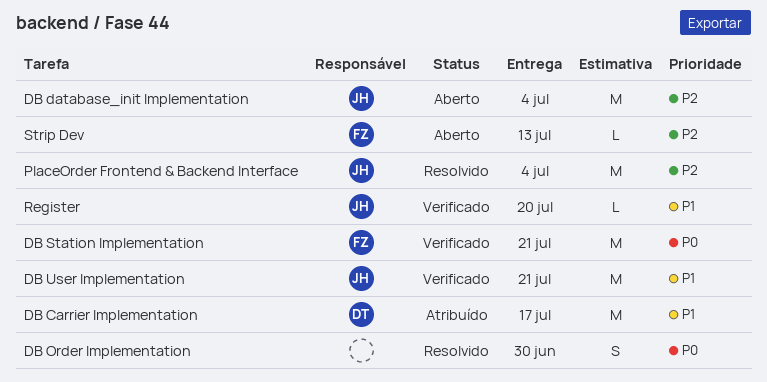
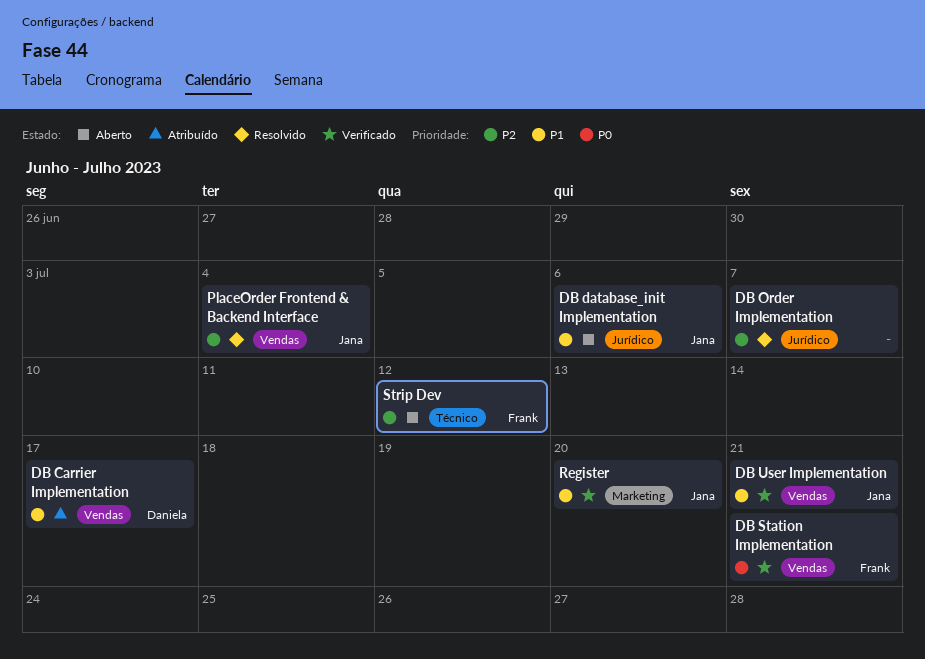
DB database_init Implementation, priority: P2 -> P1
DB database_init Implementation, due: Jul 4 -> Jul 6
DB Order Implementation, priority: P0 -> P2
DB Order Implementation, due: Jun 30 -> Jul 7
Strip Dev, due: Jul 13 -> Jul 12

